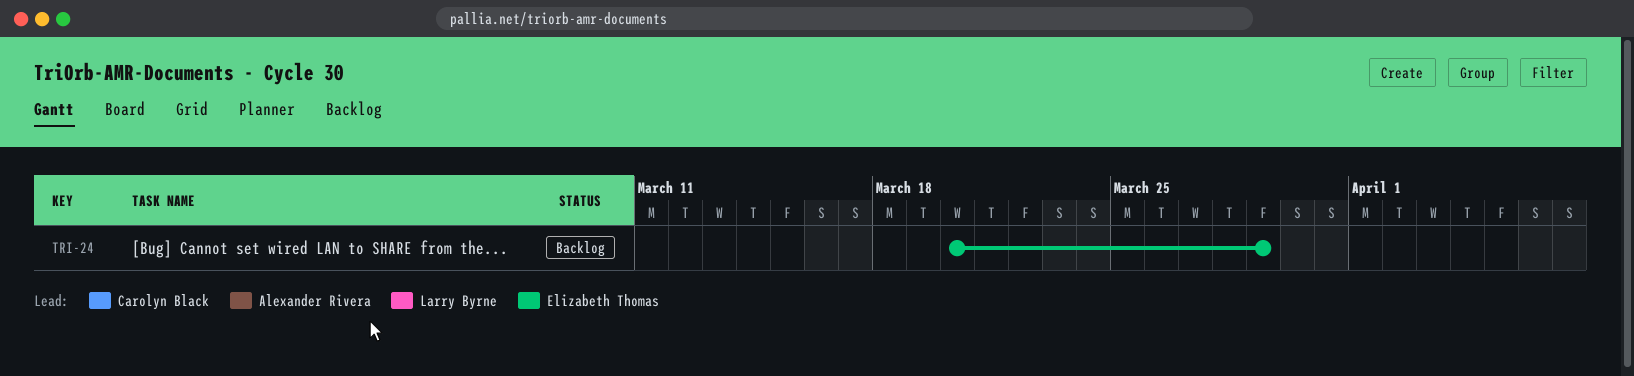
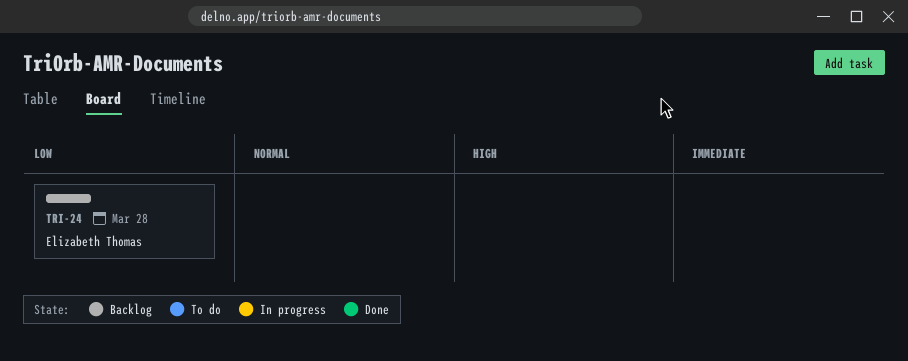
TRI-24, due: Mar 29 -> Mar 28

